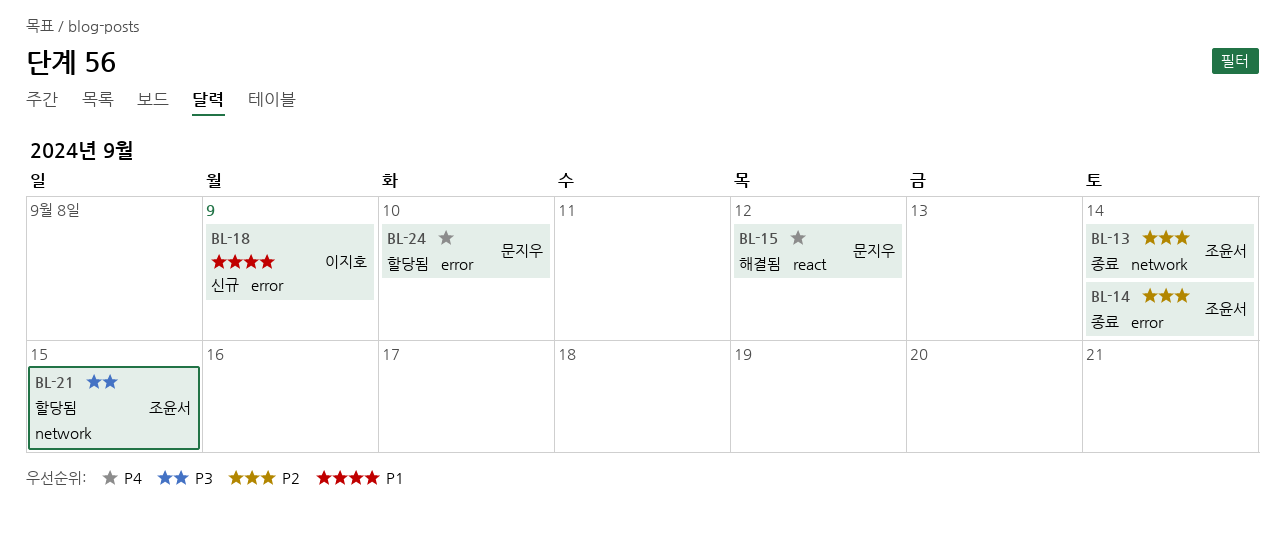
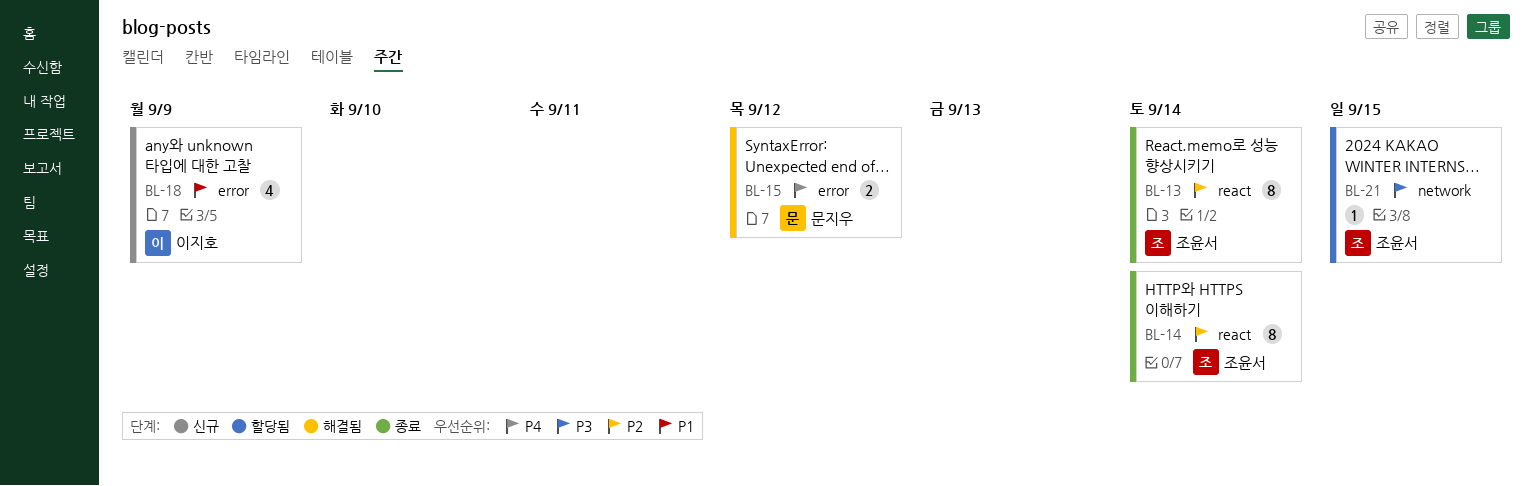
BL-13, label: network -> react
BL-14, label: error -> react
BL-15, label: react -> error
BL-24: present -> none

